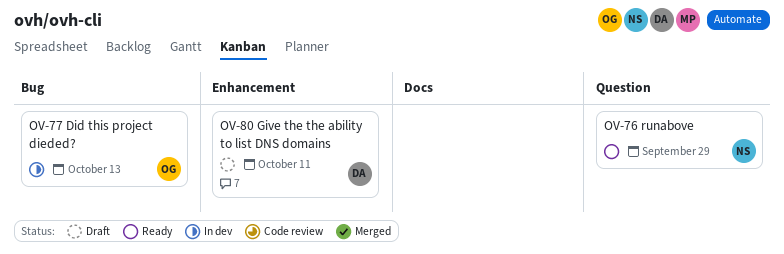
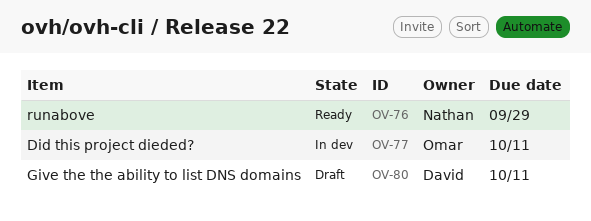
OV-77, due: Oct 13 -> Oct 11

